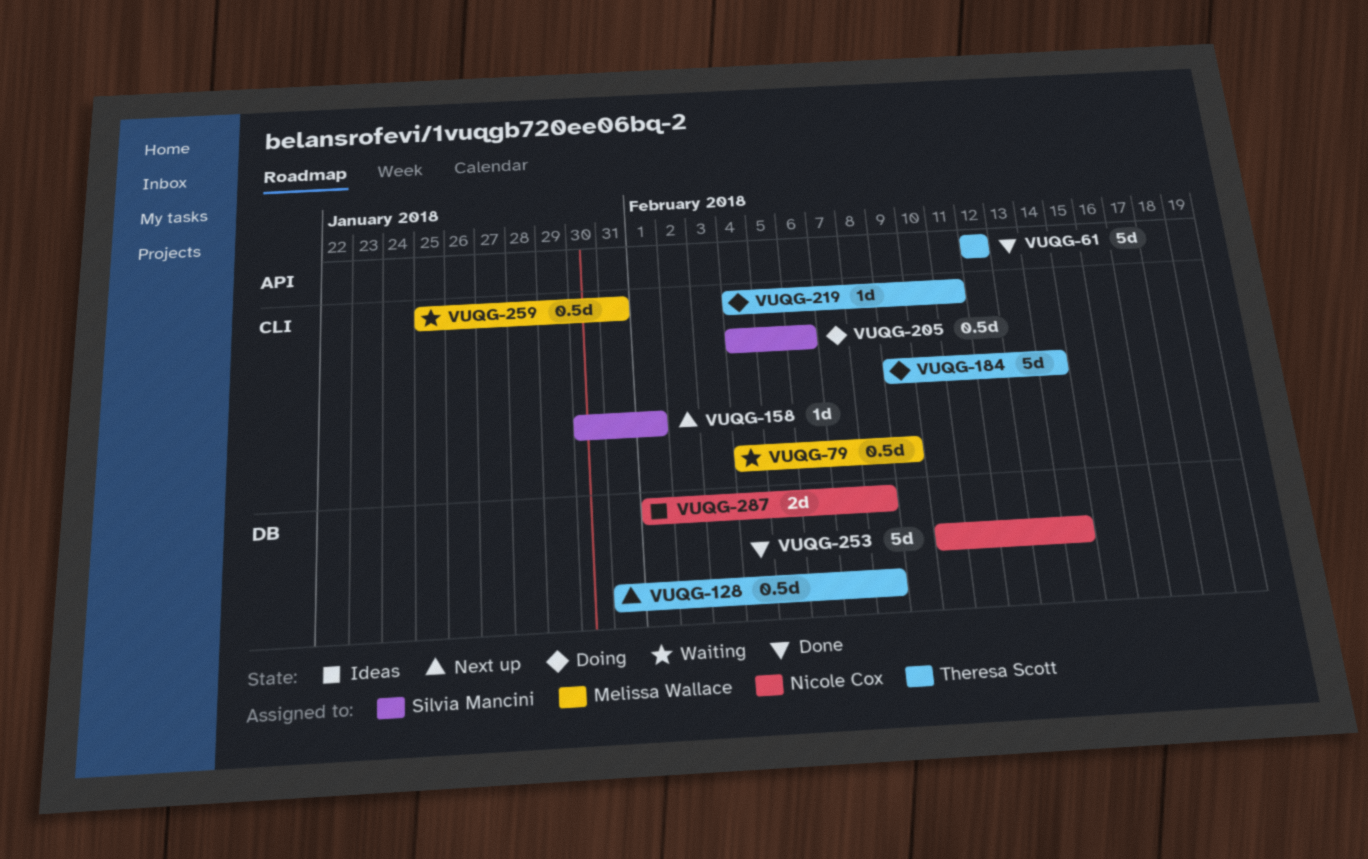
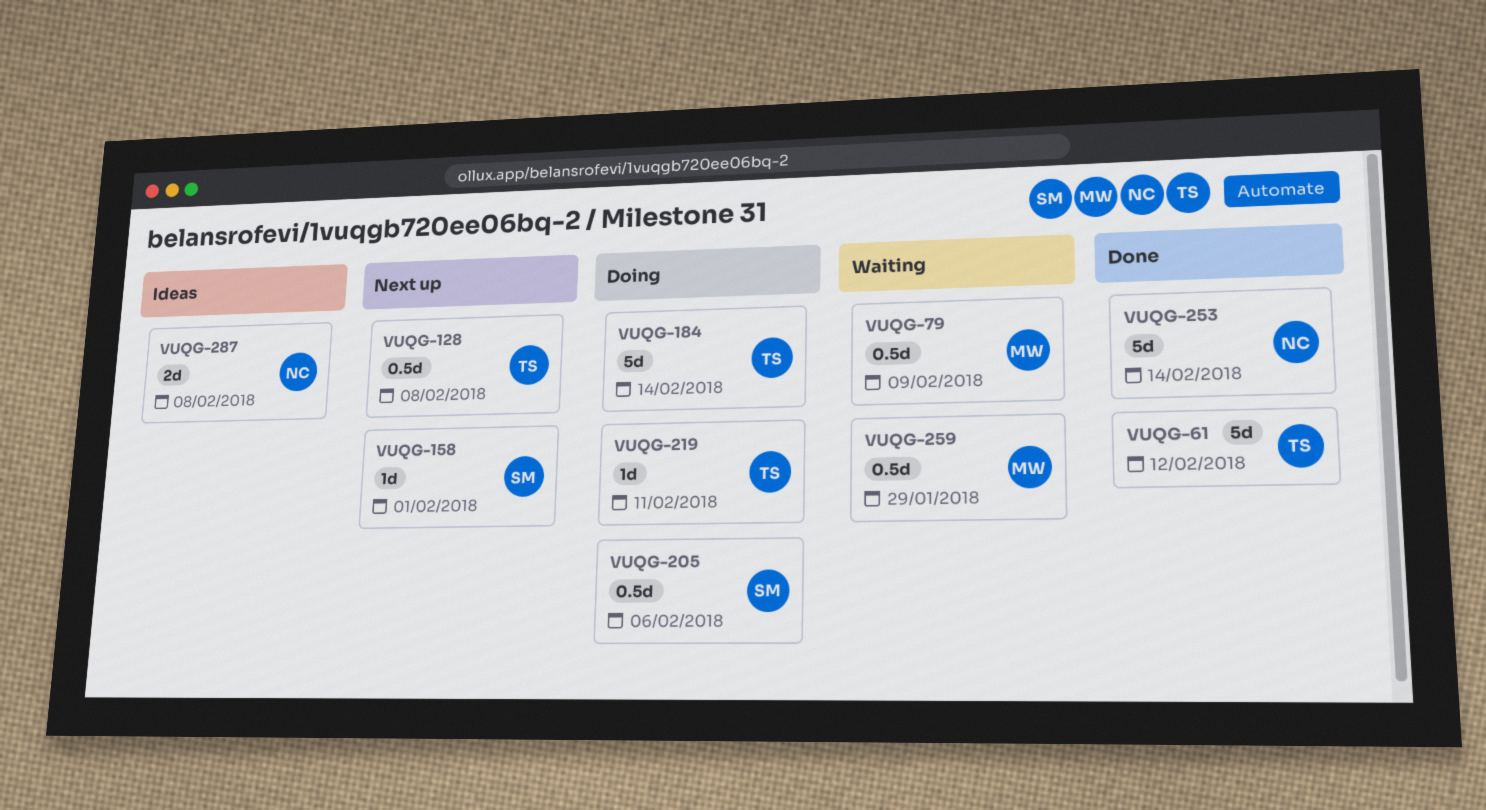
VUQG-259, due: Jan 31 -> Jan 29

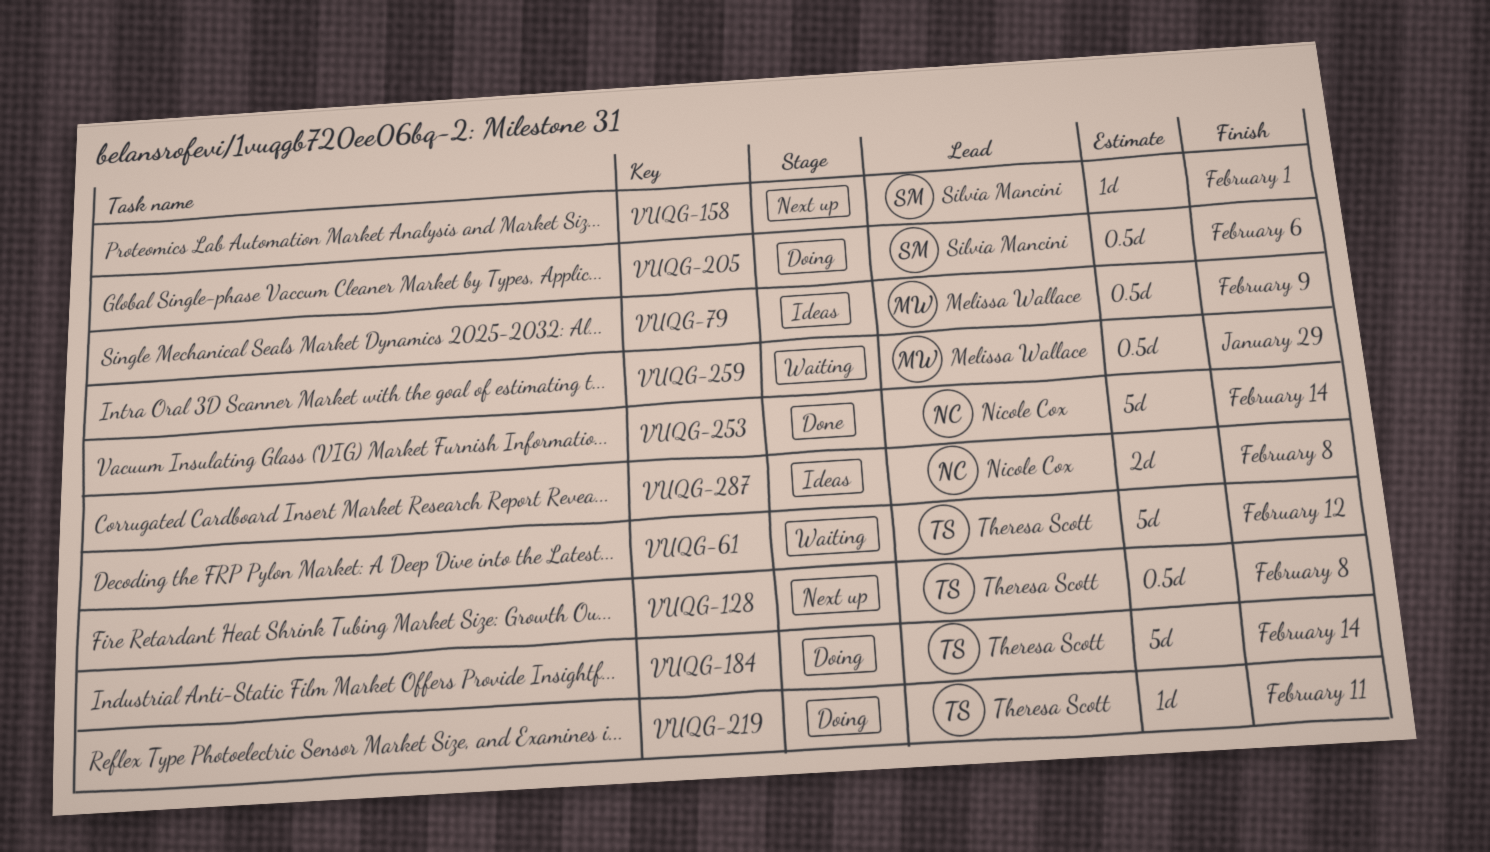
VUQG-61, status: Done -> Waiting
VUQG-79, status: Waiting -> Ideas

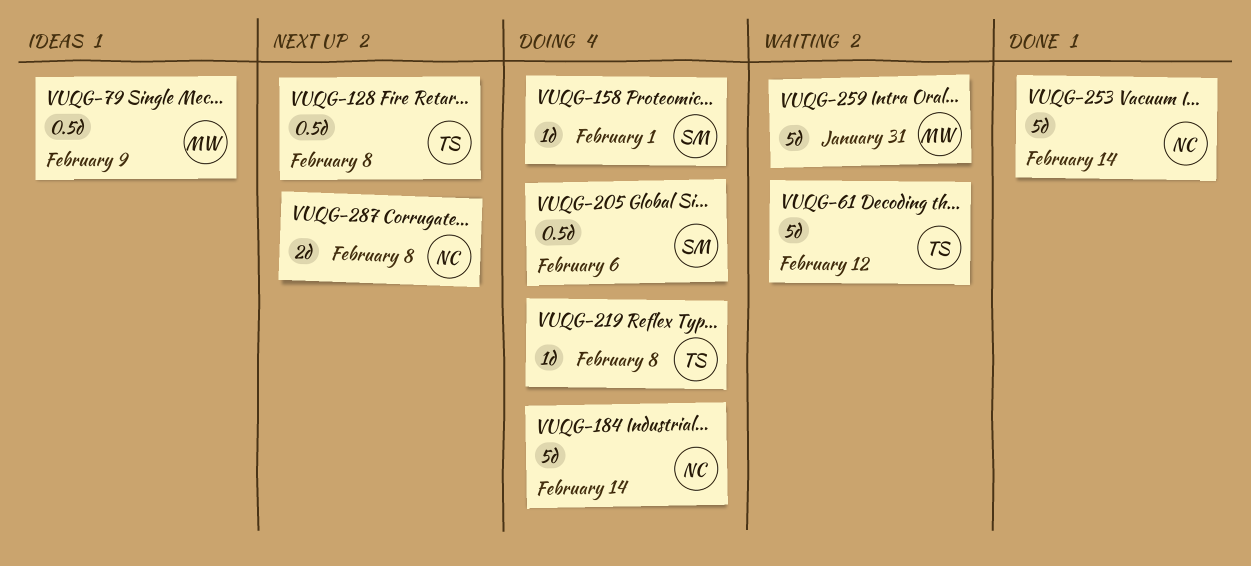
VUQG-158, status: Next up -> Doing
VUQG-184, owner: Theresa Scott -> Nicole Cox
VUQG-219, due: Feb 11 -> Feb 8
VUQG-259, estimate: 0.5d -> 5d
VUQG-259, due: Jan 29 -> Jan 31
VUQG-287, status: Ideas -> Next up

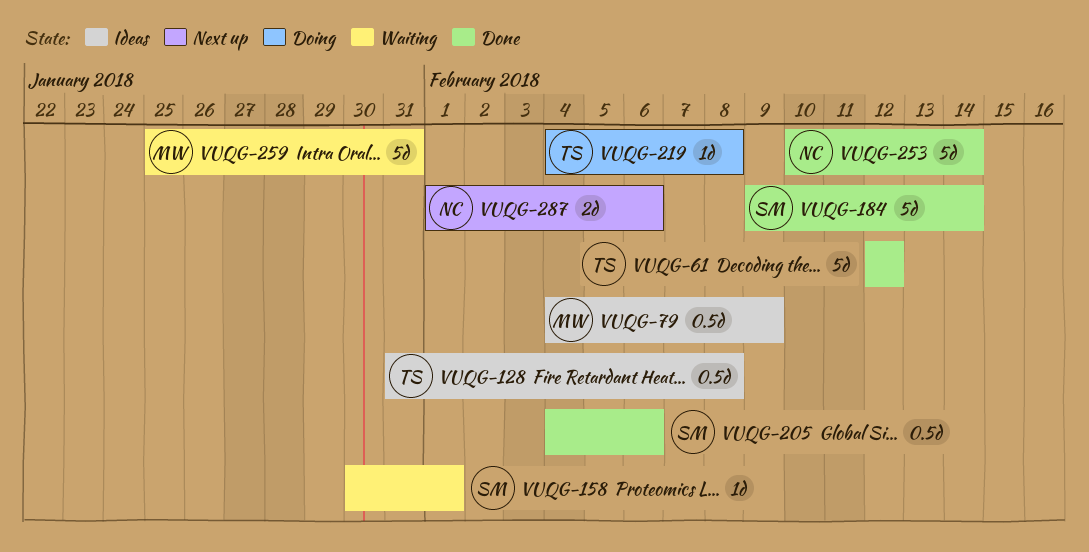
VUQG-61, status: Waiting -> Done
VUQG-128, status: Next up -> Ideas
VUQG-158, status: Doing -> Waiting
VUQG-184, status: Doing -> Done
VUQG-184, owner: NC -> SM
VUQG-205, status: Doing -> Done
VUQG-287, due: Feb 8 -> Feb 6

